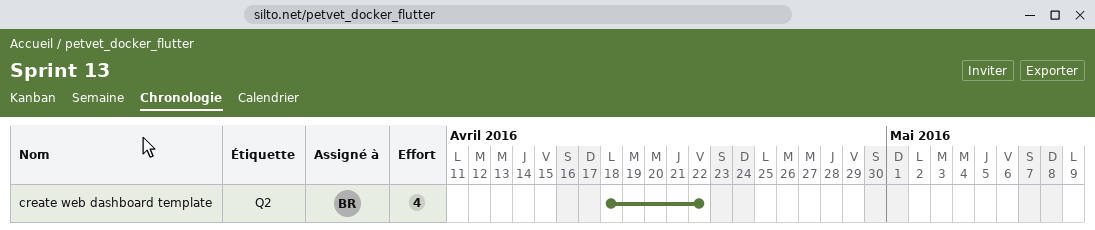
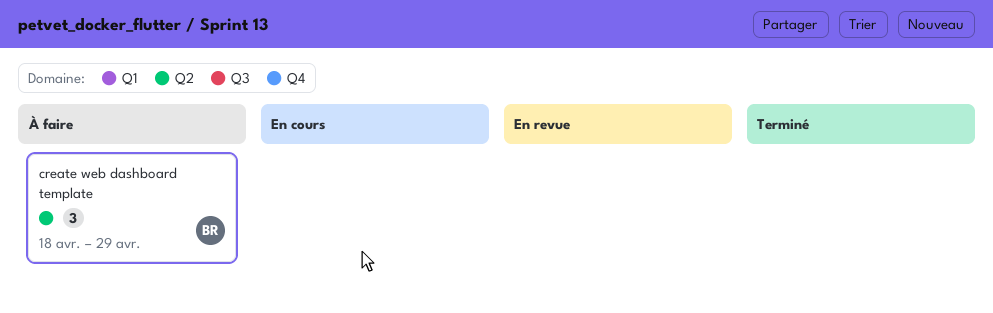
create web dashboard template, estimate: 4 -> 3
create web dashboard template, due: Apr 22 -> Apr 29

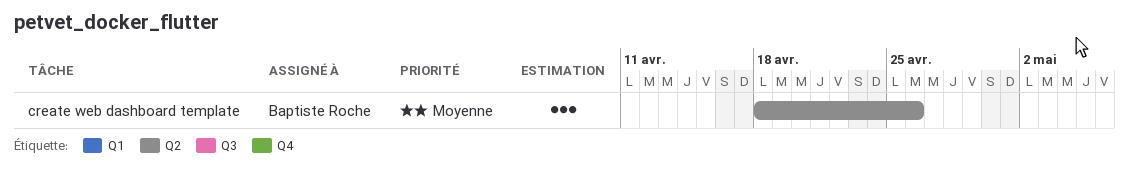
create web dashboard template, due: Apr 29 -> Apr 26

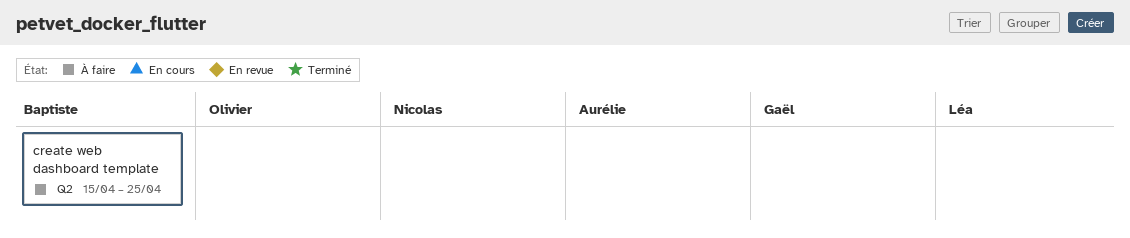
create web dashboard template, start: Apr 18 -> Apr 15
create web dashboard template, due: Apr 26 -> Apr 25

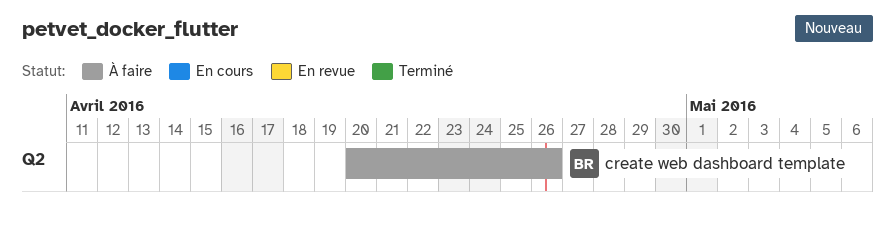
create web dashboard template, start: Apr 15 -> Apr 20
create web dashboard template, due: Apr 25 -> Apr 26

